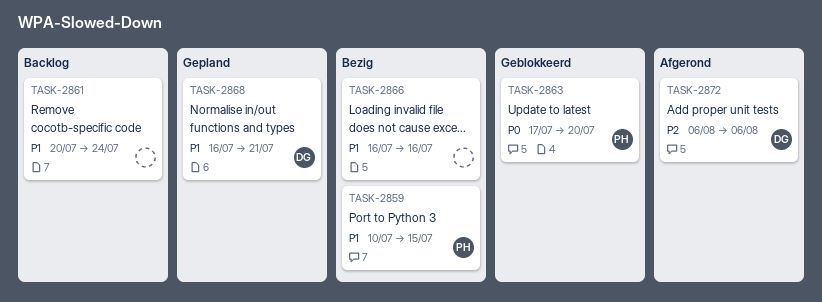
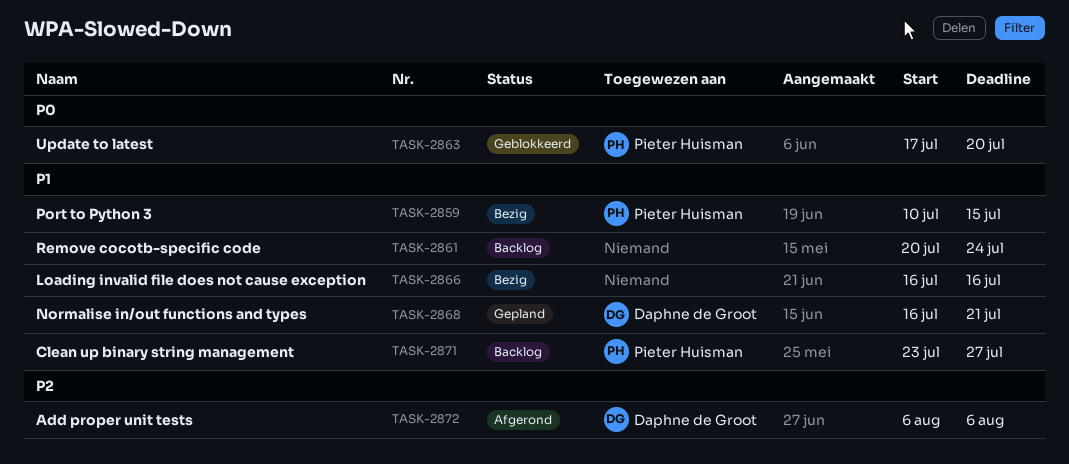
TASK-2871: none -> present

